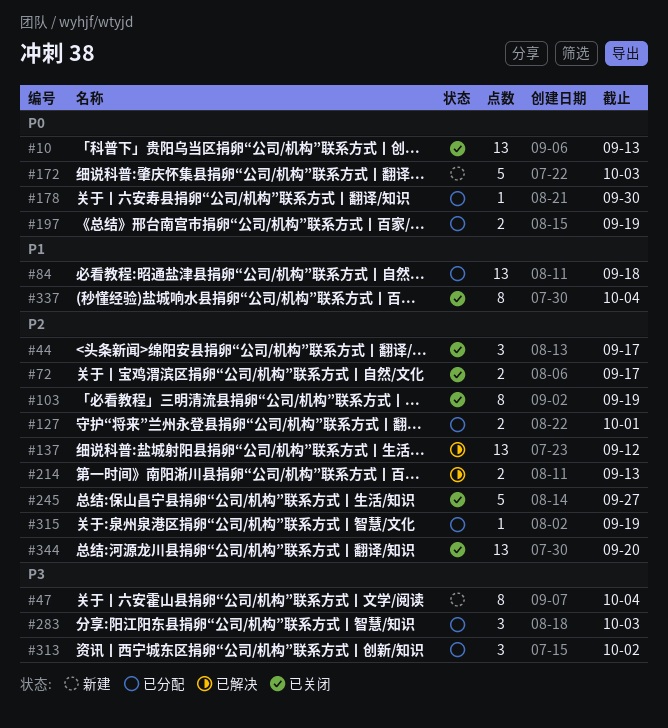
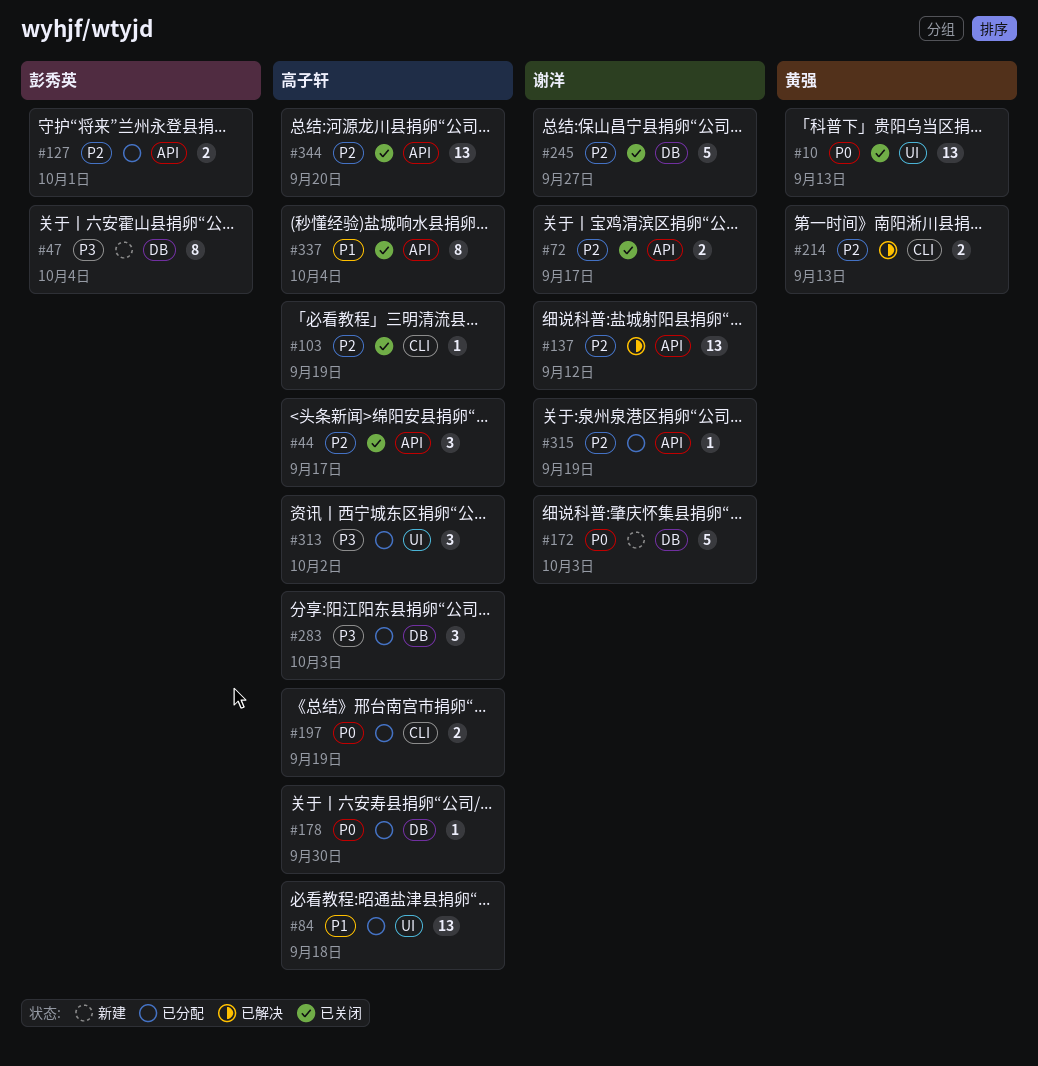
#103, estimate: 8 -> 1

